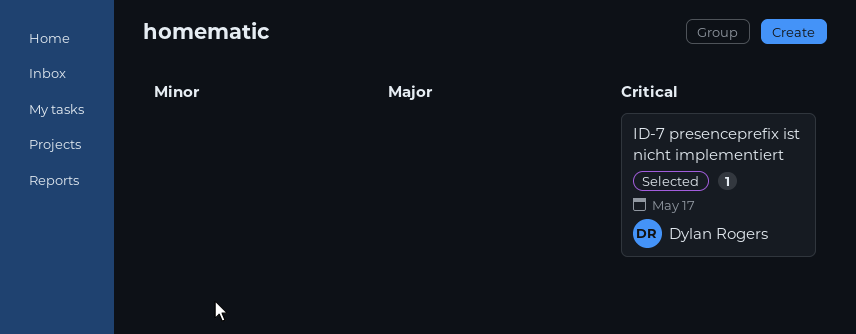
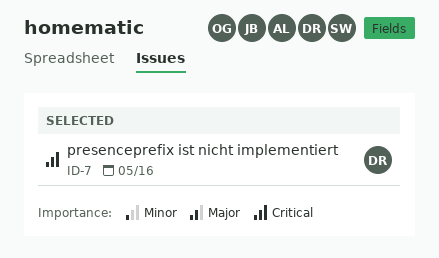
ID-7, due: May 17 -> May 16

